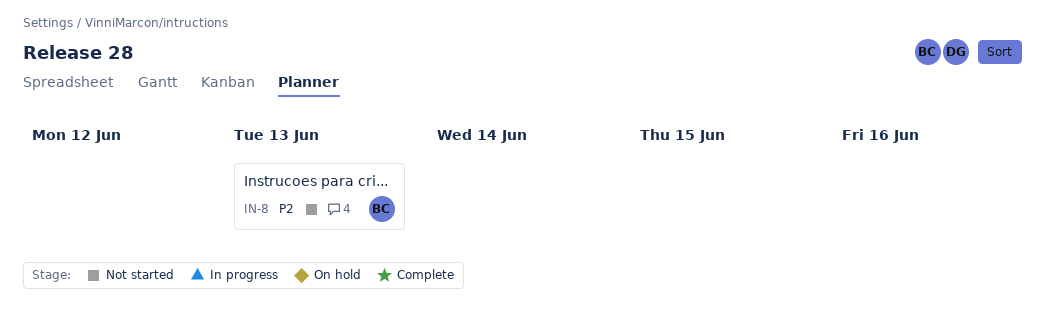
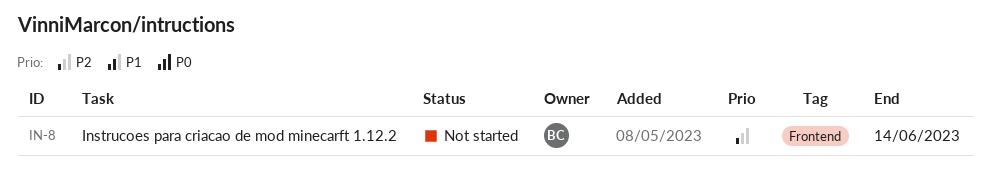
IN-8, due: Jun 13 -> Jun 14

